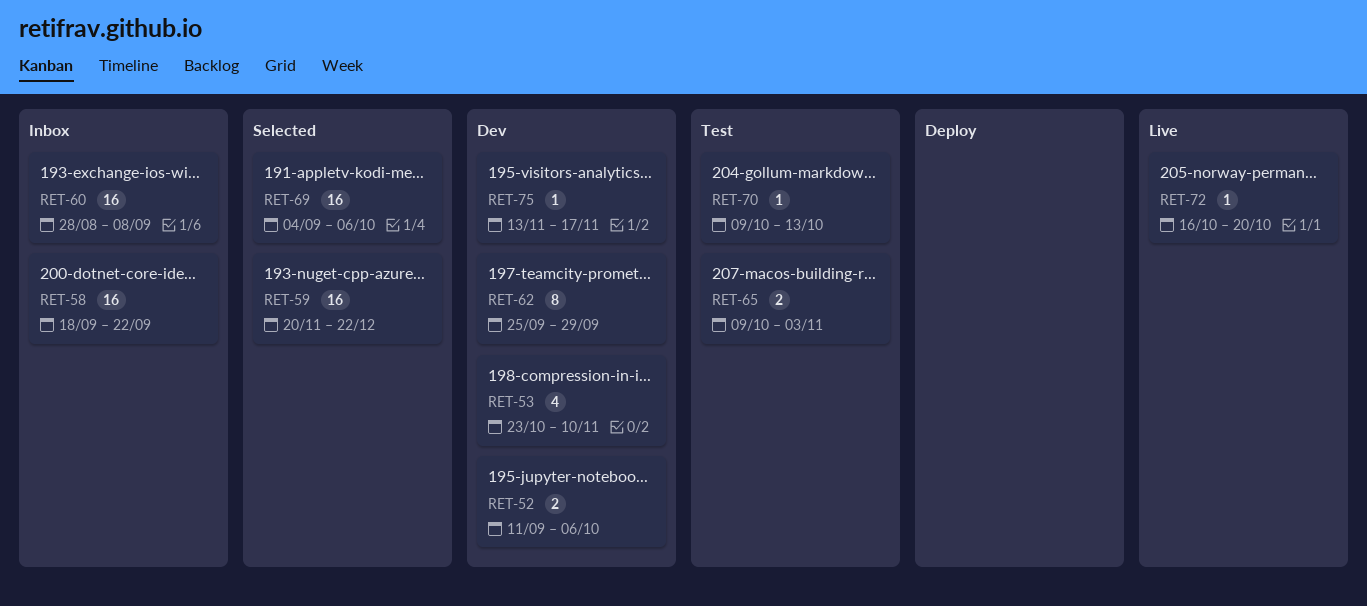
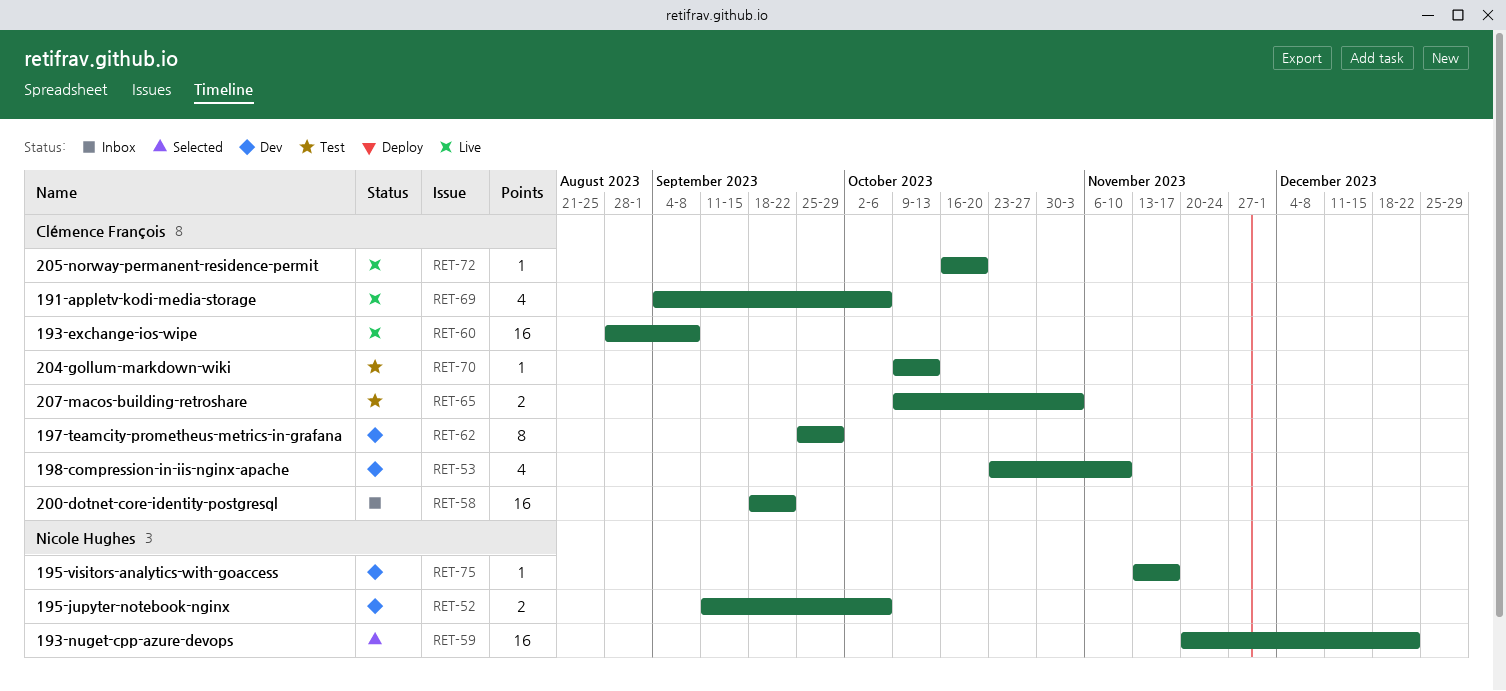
RET-60, status: Inbox -> Live
RET-69, status: Selected -> Live
RET-69, estimate: 16 -> 4

